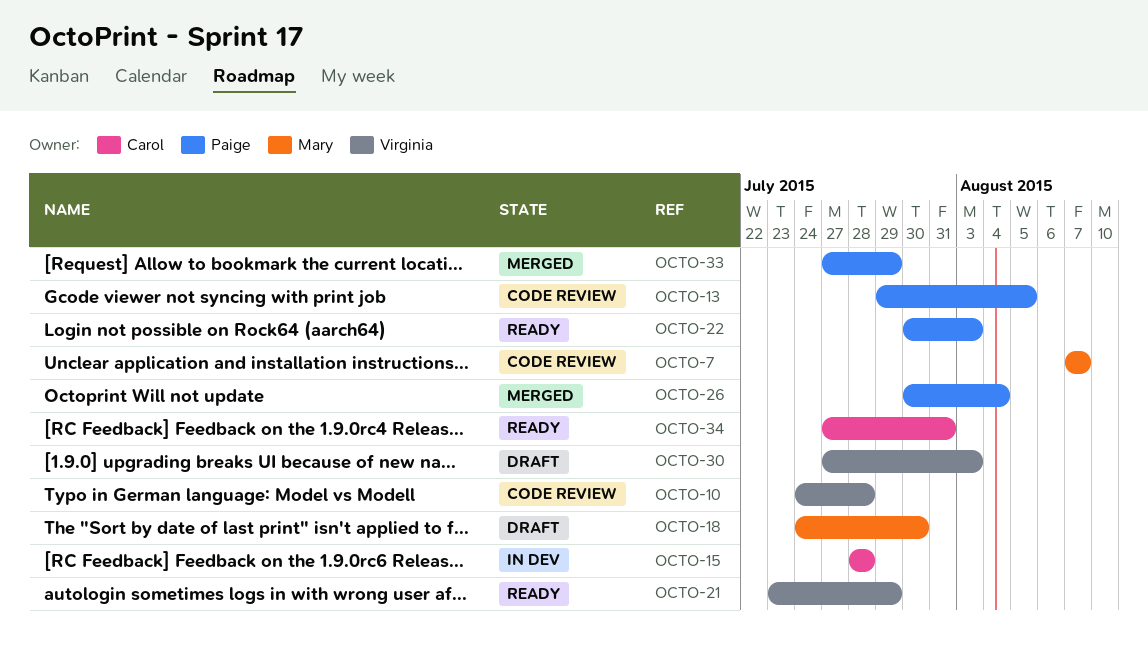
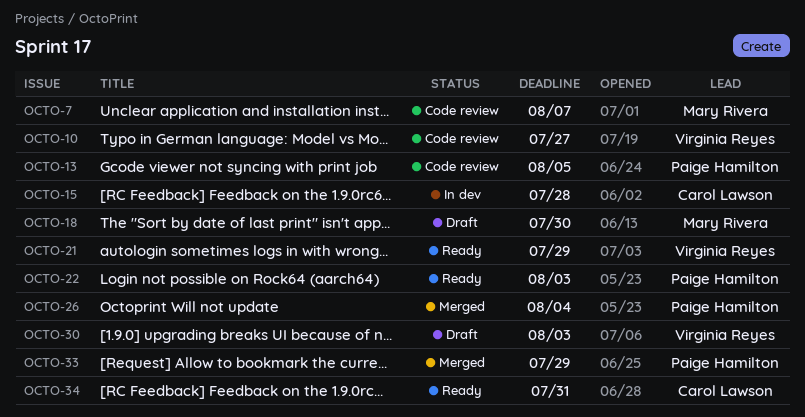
OCTO-10, due: Jul 28 -> Jul 27

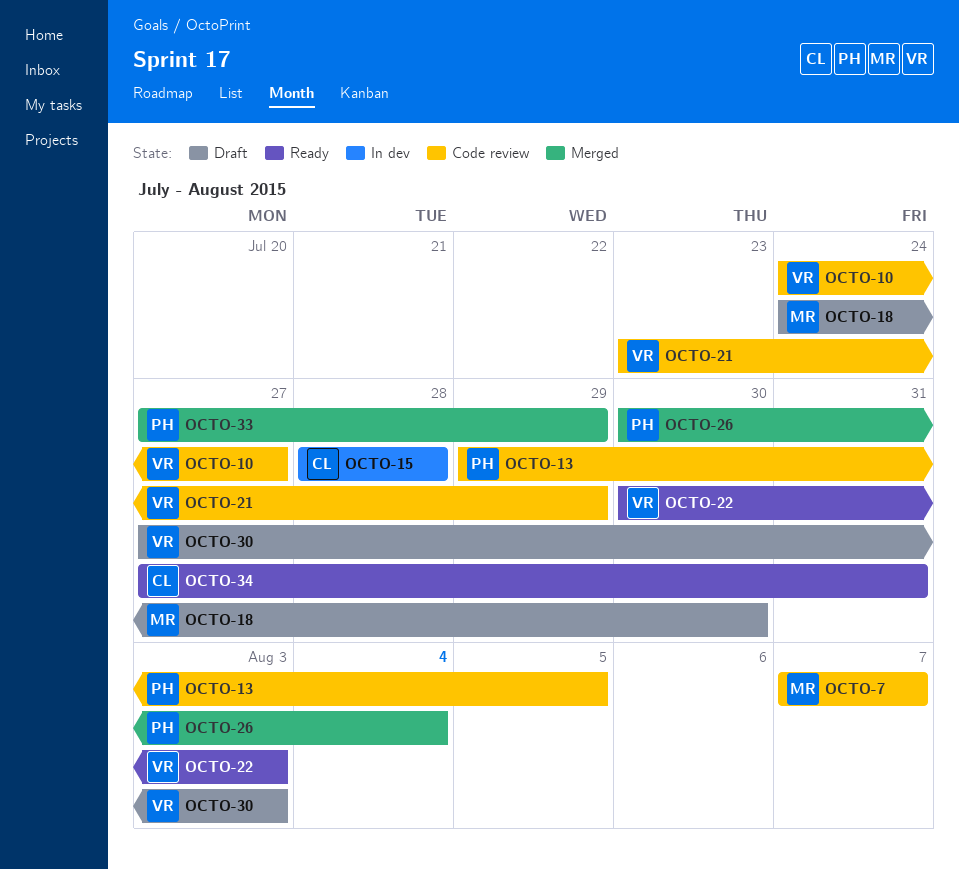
OCTO-21, status: Ready -> Code review
OCTO-22, owner: Paige Hamilton -> Virginia Reyes

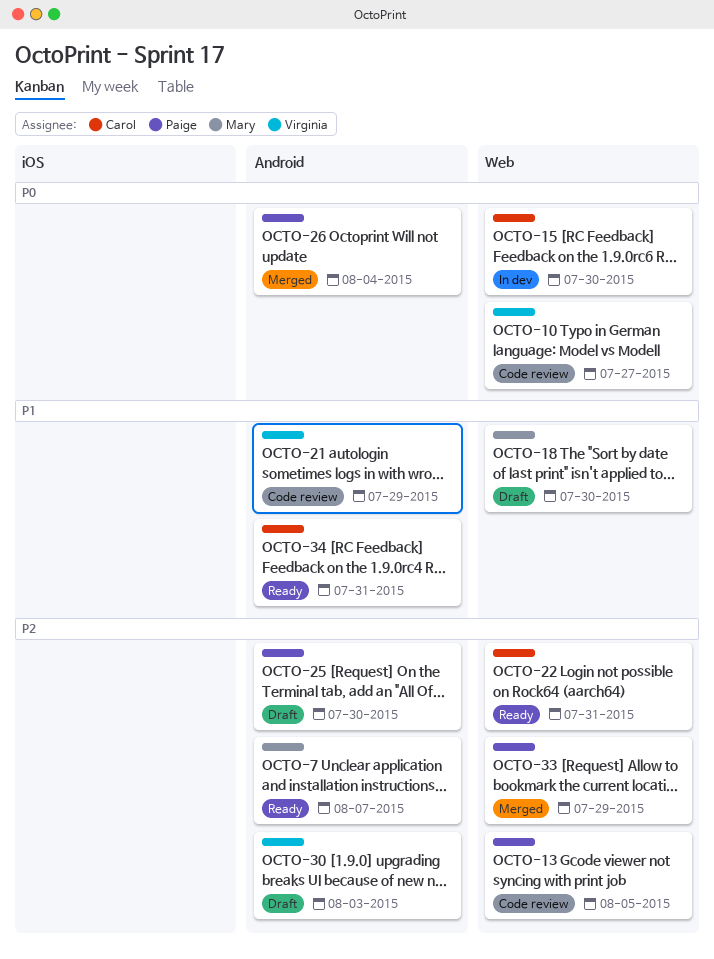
OCTO-7, status: Code review -> Ready
OCTO-15, due: Jul 28 -> Jul 30
OCTO-22, owner: Virginia -> Carol
OCTO-22, due: Aug 3 -> Jul 31
OCTO-25: none -> present

